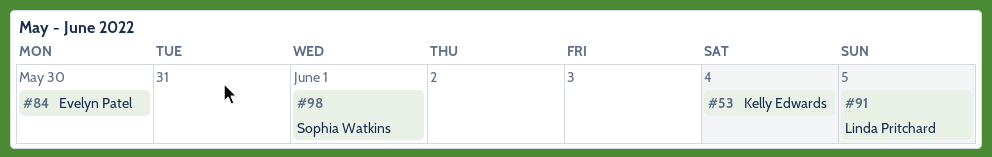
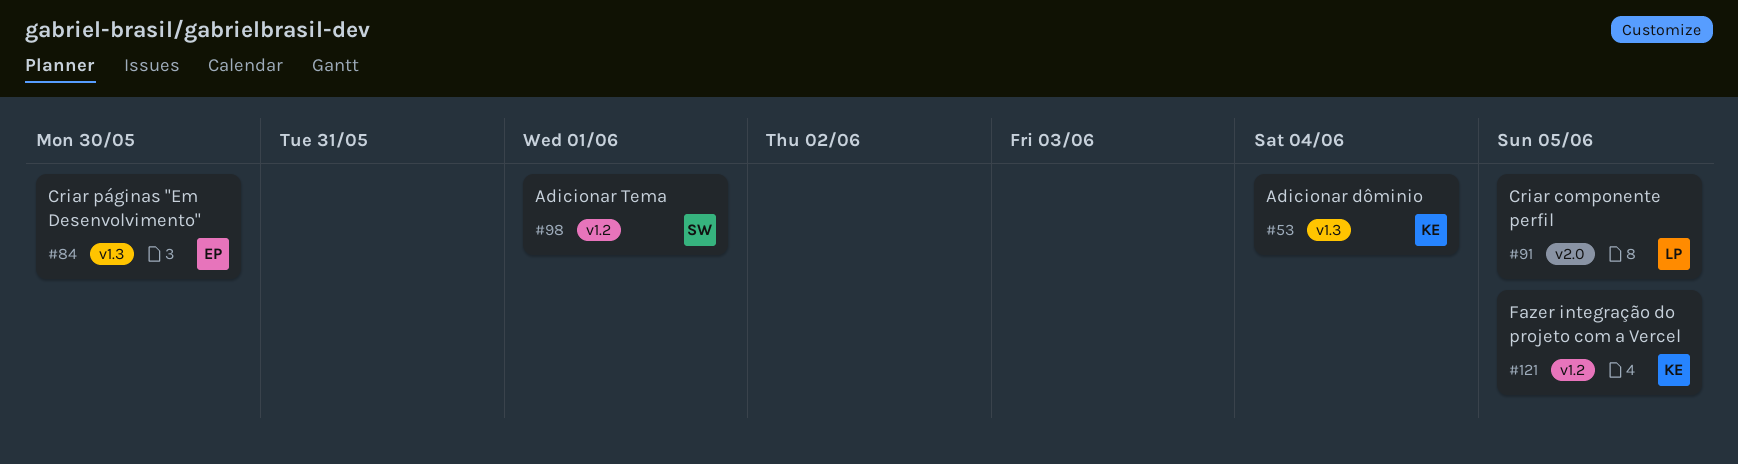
#121: none -> present

